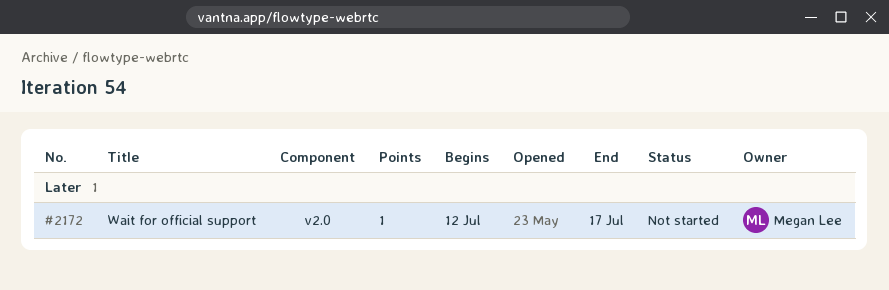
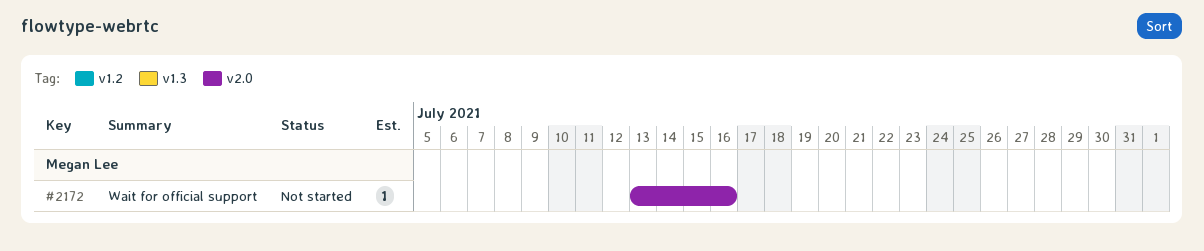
#2172, start: Jul 12 -> Jul 13
#2172, due: Jul 17 -> Jul 16

